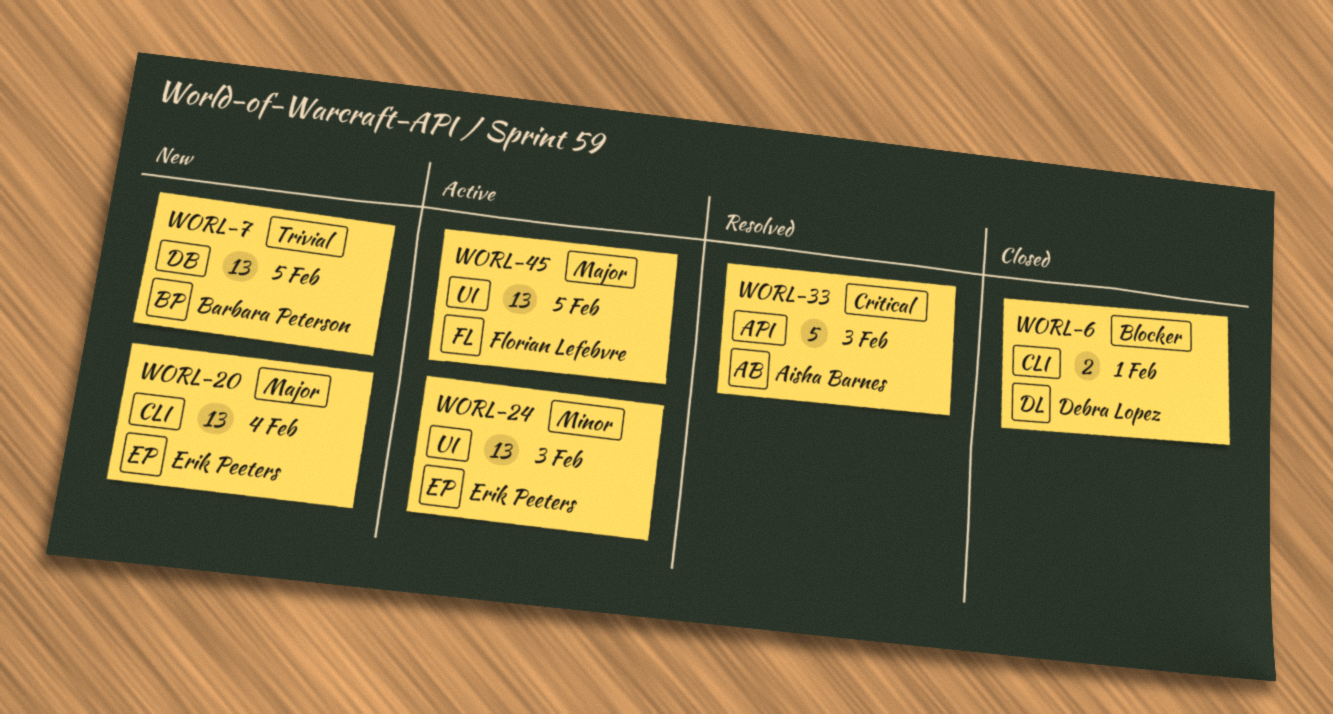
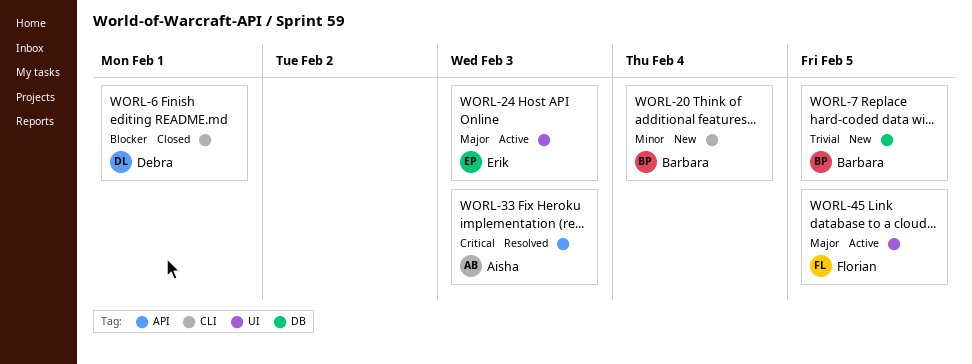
WORL-20, owner: Erik Peeters -> Barbara Peterson
WORL-20, priority: Major -> Minor
WORL-24, priority: Minor -> Major

